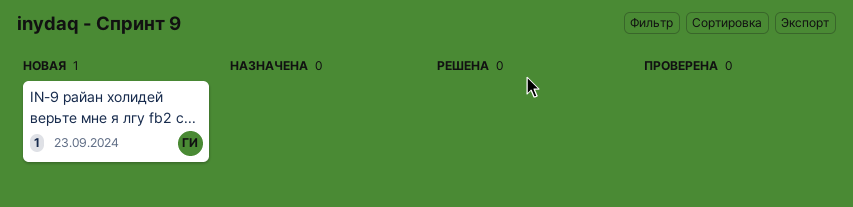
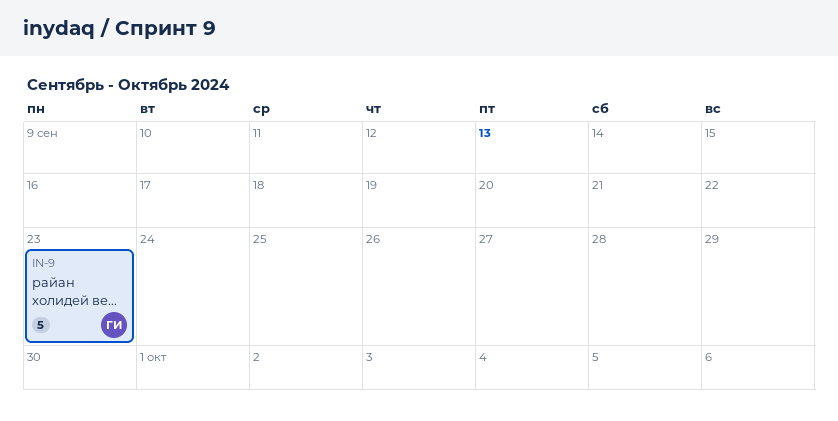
IN-9, estimate: 1 -> 5

